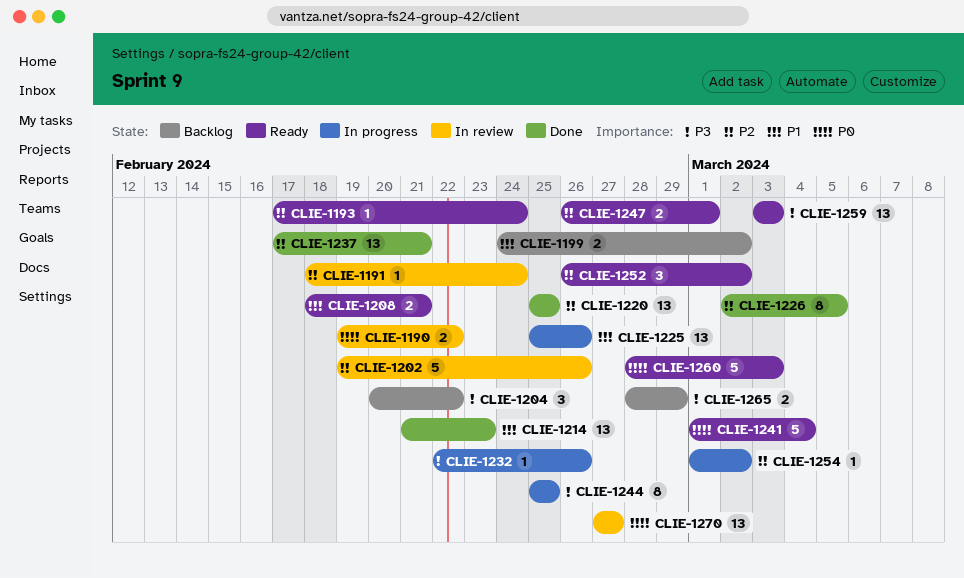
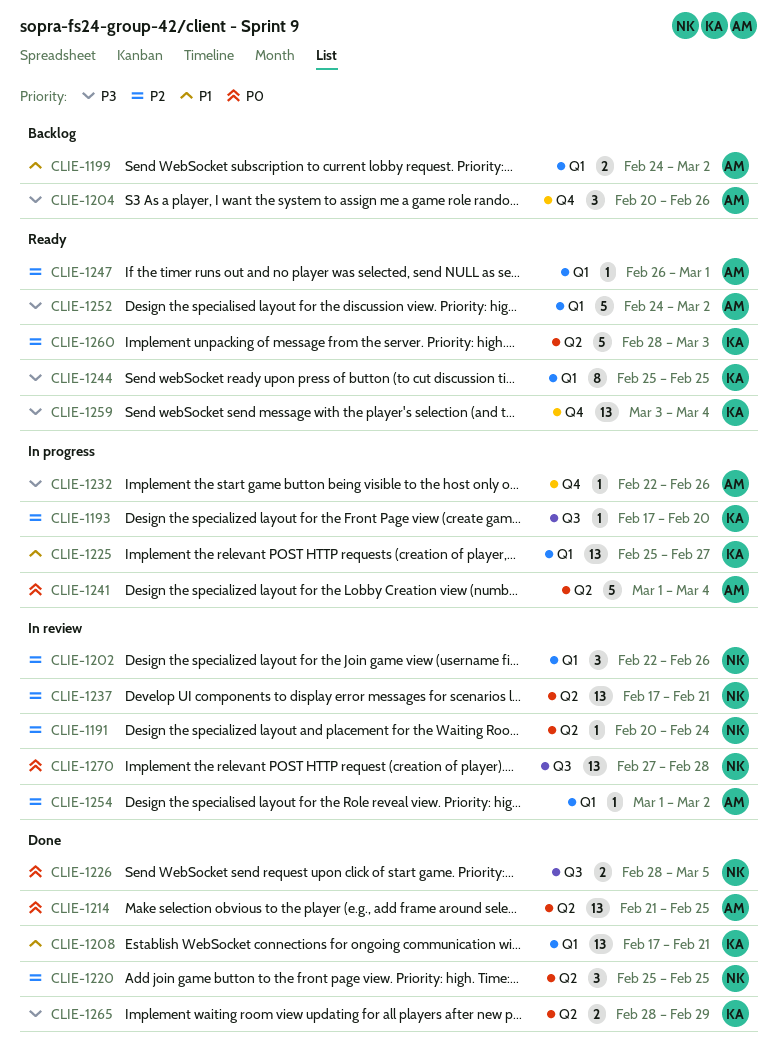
CLIE-1190: present -> none
CLIE-1191, start: Feb 18 -> Feb 20
CLIE-1193, status: Ready -> In progress
CLIE-1193, due: Feb 24 -> Feb 20
CLIE-1202, estimate: 5 -> 3
CLIE-1202, start: Feb 19 -> Feb 22
CLIE-1204, due: Feb 22 -> Feb 26
CLIE-1208, status: Ready -> Done
CLIE-1208, estimate: 2 -> 13
CLIE-1208, start: Feb 18 -> Feb 17
CLIE-1214, priority: P1 -> P0
CLIE-1214, due: Feb 23 -> Feb 25
CLIE-1220, estimate: 13 -> 3
CLIE-1225, due: Feb 26 -> Feb 27
CLIE-1226, priority: P2 -> P0
CLIE-1226, estimate: 8 -> 2
CLIE-1226, start: Mar 2 -> Feb 28
CLIE-1237, status: Done -> In review
CLIE-1241, status: Ready -> In progress
CLIE-1244, status: In progress -> Ready
CLIE-1247, estimate: 2 -> 1
CLIE-1252, priority: P2 -> P3
CLIE-1252, estimate: 3 -> 5
CLIE-1252, start: Feb 26 -> Feb 24
CLIE-1254, status: In progress -> In review
CLIE-1259, due: Mar 3 -> Mar 4
CLIE-1260, priority: P0 -> P2
CLIE-1265, status: Backlog -> Done
CLIE-1270, due: Feb 27 -> Feb 28

